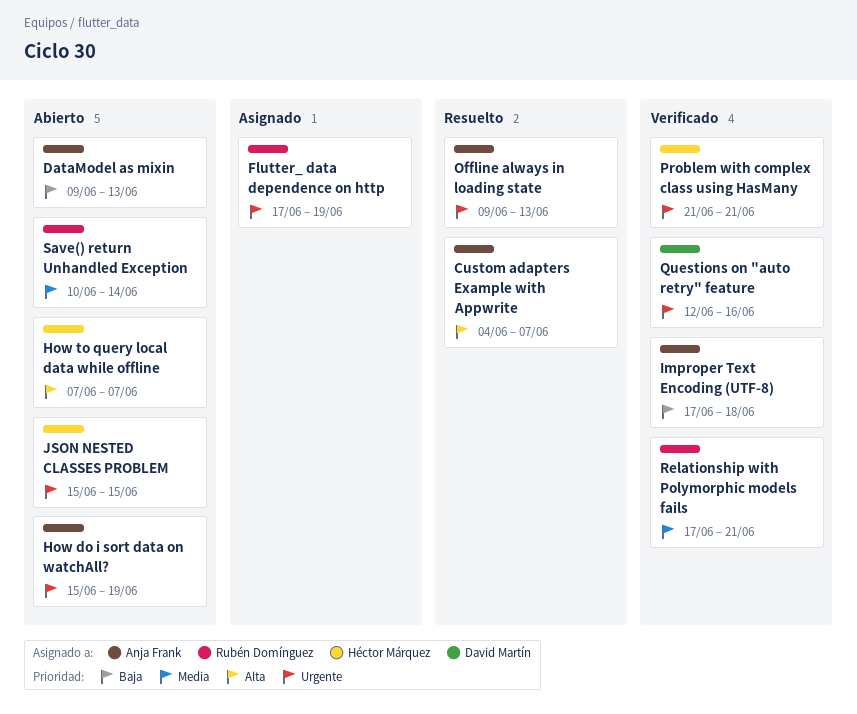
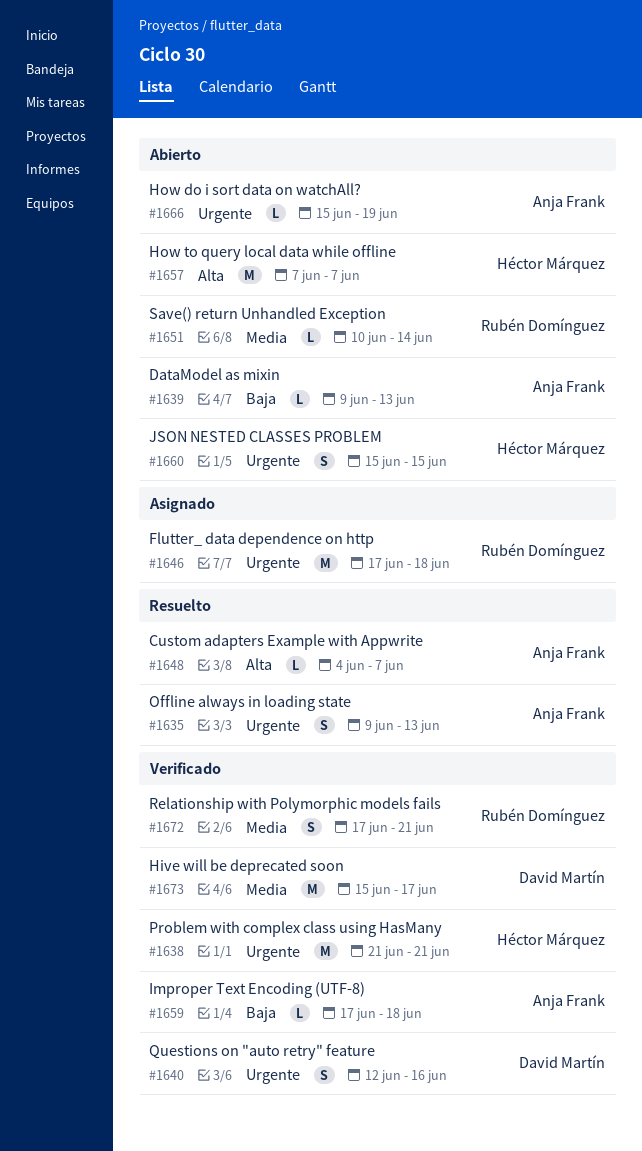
Flutter_ data dependence on http, due: Jun 19 -> Jun 18
Hive will be deprecated soon: none -> present

